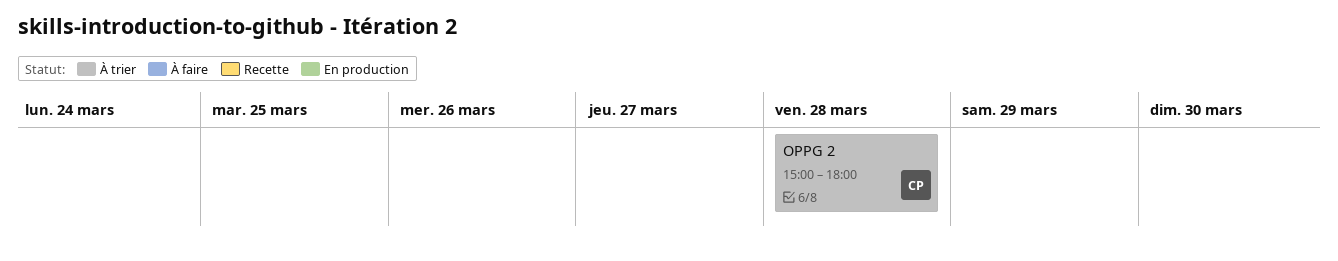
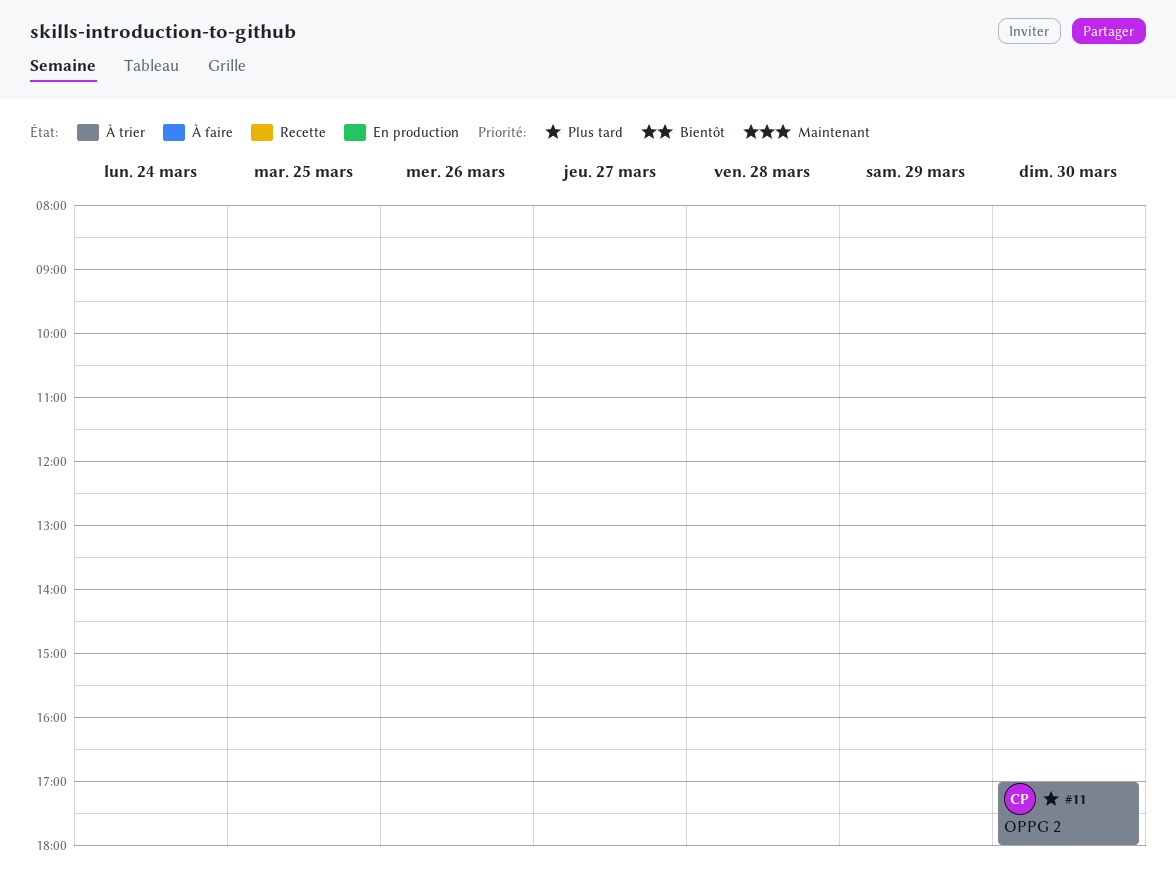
OPPG 2, day: Mar 28 -> Mar 30
OPPG 2, begins: 15:00 -> 17:00

